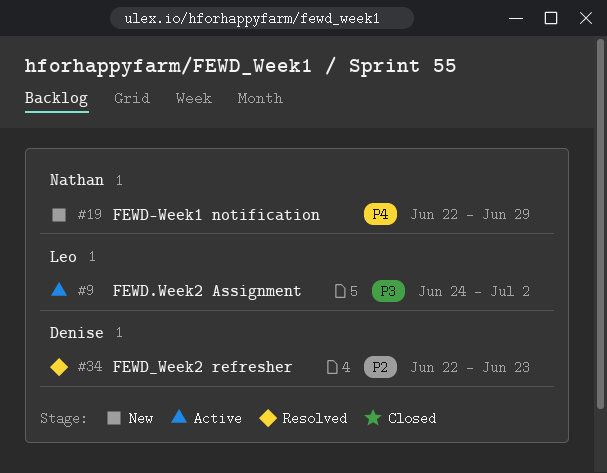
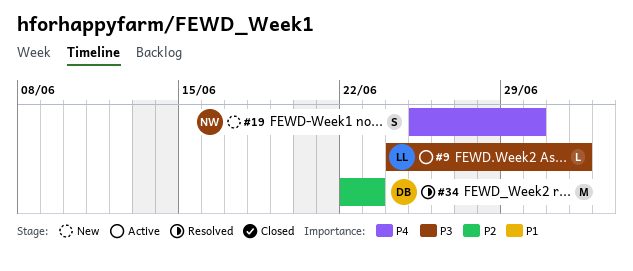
#19, start: Jun 22 -> Jun 25
#19, due: Jun 29 -> Jun 30

